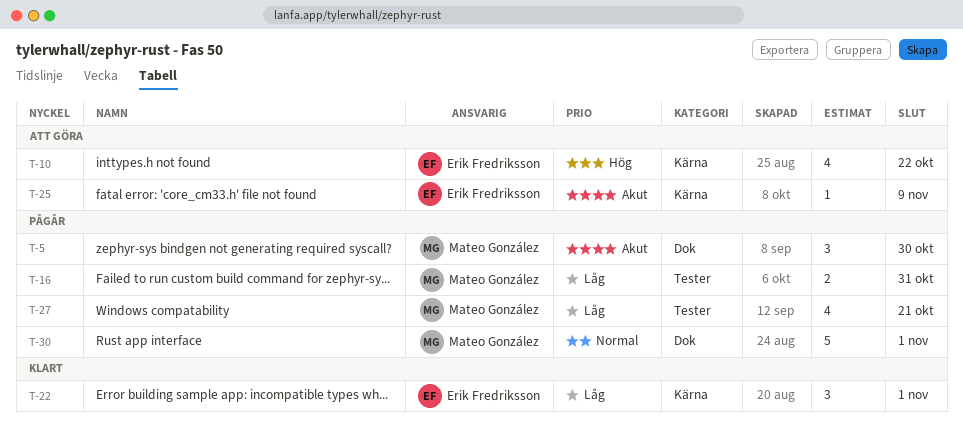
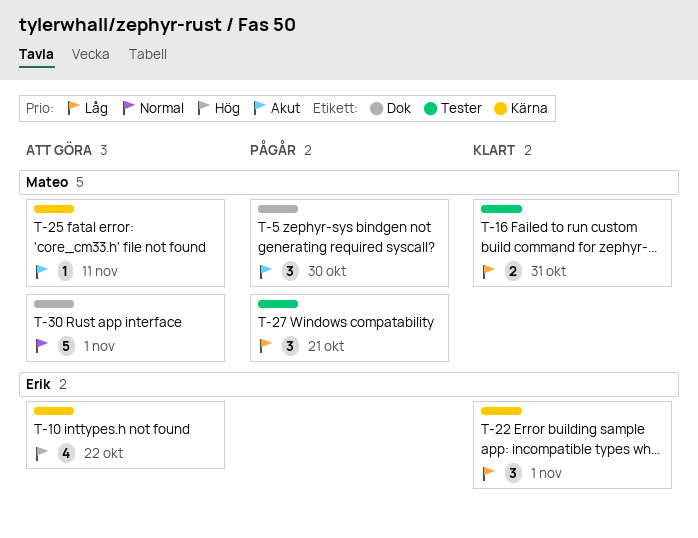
T-16, status: Pågår -> Klart
T-25, owner: Erik Fredriksson -> Mateo González
T-25, due: Nov 9 -> Nov 11
T-27, estimate: 4 -> 3
T-30, status: Pågår -> Att göra

